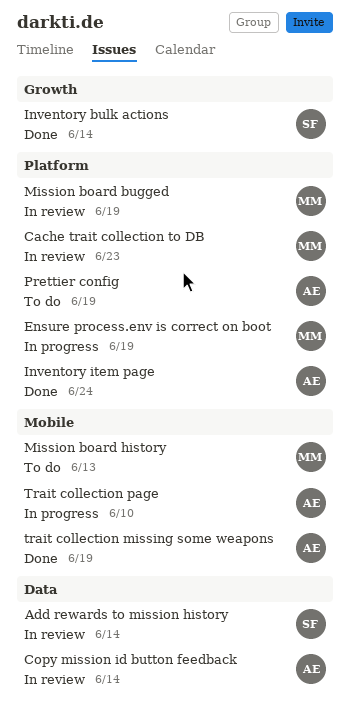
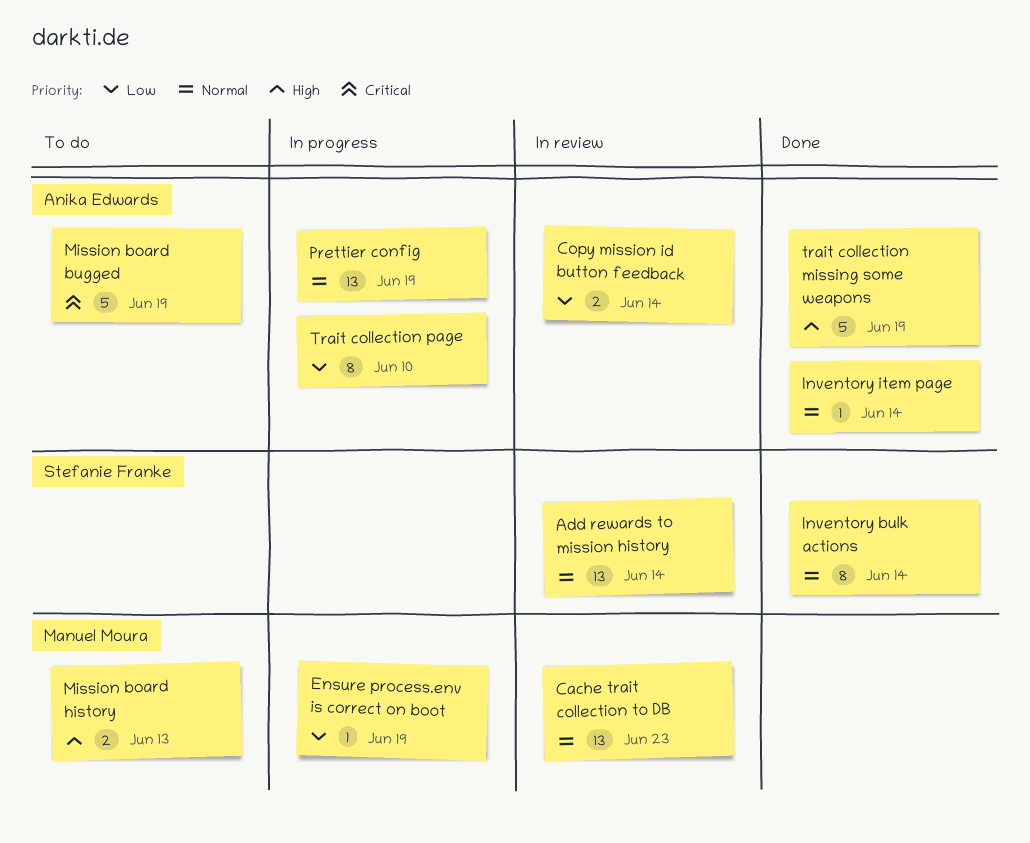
Inventory item page, due: Jun 24 -> Jun 14
Mission board bugged, status: In review -> To do
Mission board bugged, owner: Manuel Moura -> Anika Edwards
Prettier config, status: To do -> In progress

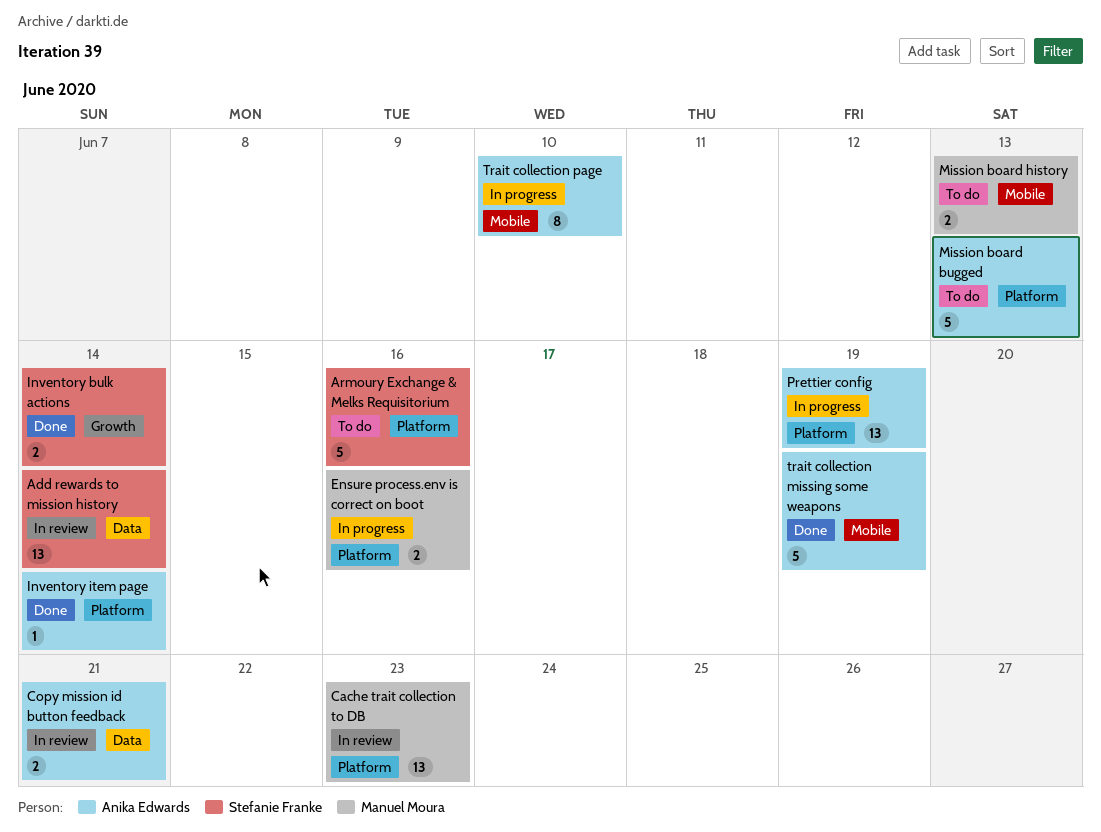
Armoury Exchange & Melks Requisitorium: none -> present
Copy mission id button feedback, due: Jun 14 -> Jun 21
Ensure process.env is correct on boot, estimate: 1 -> 2
Ensure process.env is correct on boot, due: Jun 19 -> Jun 16
Inventory bulk actions, estimate: 8 -> 2
Mission board bugged, due: Jun 19 -> Jun 13

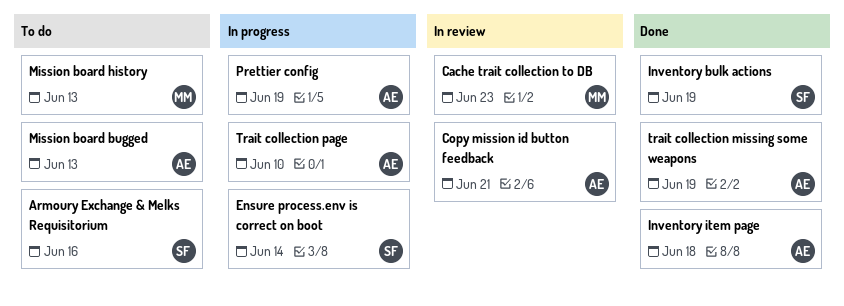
Add rewards to mission history: present -> none
Ensure process.env is correct on boot, owner: Manuel Moura -> Stefanie Franke
Ensure process.env is correct on boot, due: Jun 16 -> Jun 14
Inventory bulk actions, due: Jun 14 -> Jun 19
Inventory item page, due: Jun 14 -> Jun 18

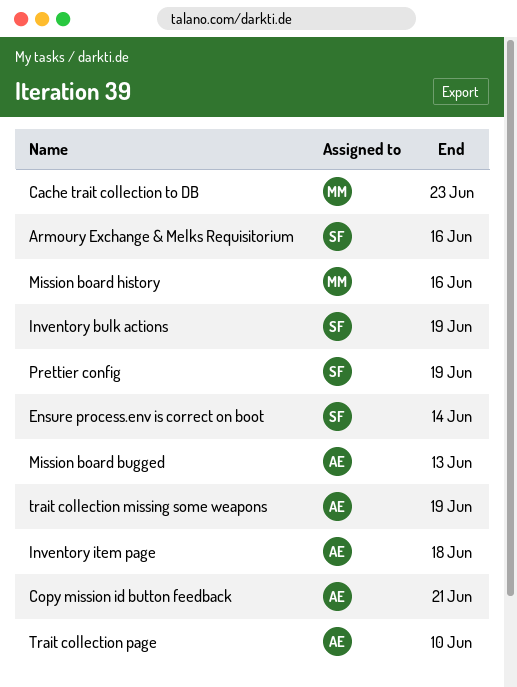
Mission board history, due: Jun 13 -> Jun 16
Prettier config, owner: AE -> SF

